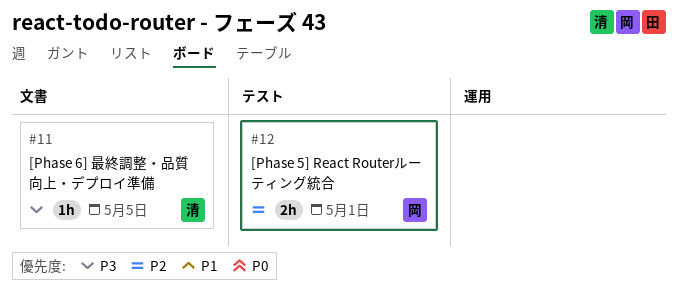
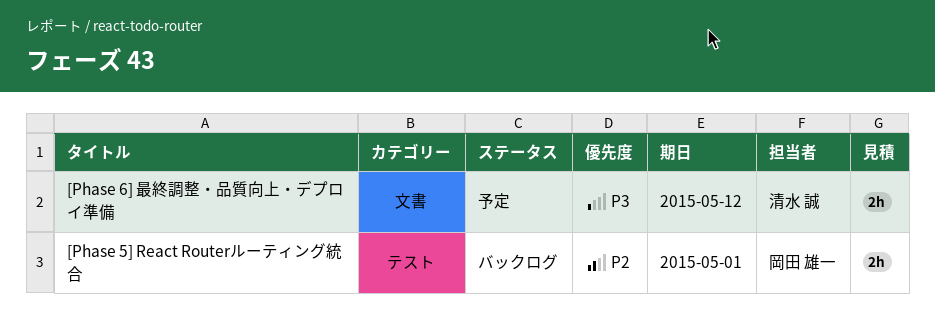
[Phase 6] 最終調整・品質向上・デプロイ準備, estimate: 1h -> 2h
[Phase 6] 最終調整・品質向上・デプロイ準備, due: May 5 -> May 12

